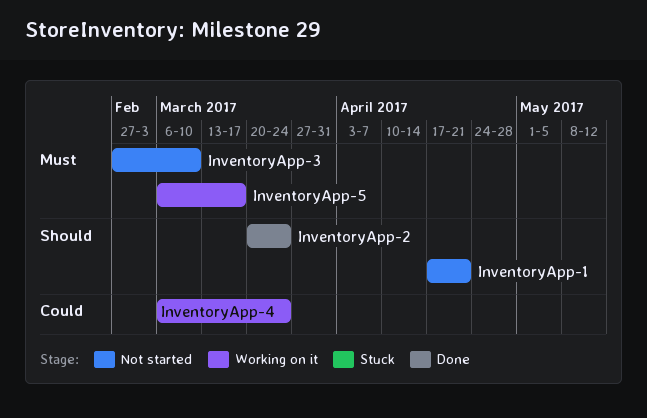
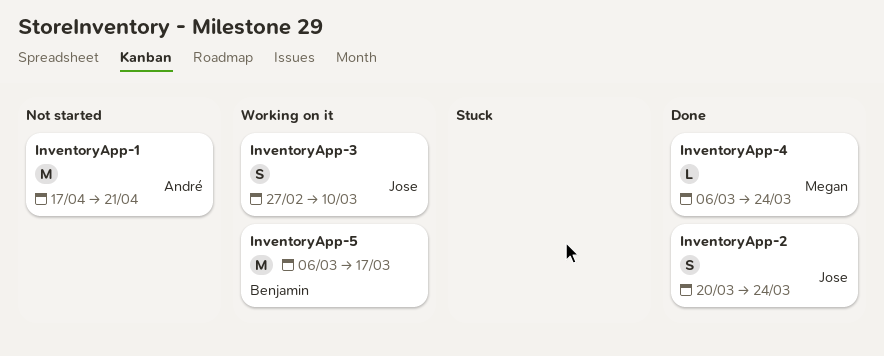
InventoryApp-3, status: Not started -> Working on it
InventoryApp-4, status: Working on it -> Done

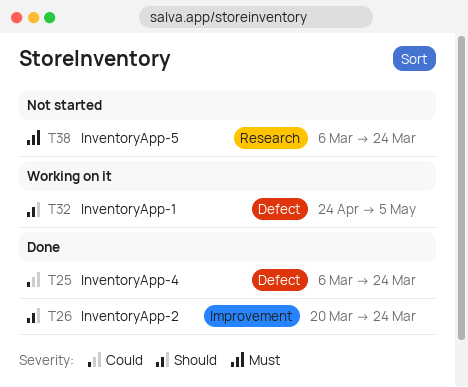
InventoryApp-1, status: Not started -> Working on it
InventoryApp-1, start: Apr 17 -> Apr 24
InventoryApp-1, due: Apr 21 -> May 5
InventoryApp-3: present -> none
InventoryApp-5, status: Working on it -> Not started
InventoryApp-5, due: Mar 17 -> Mar 24

